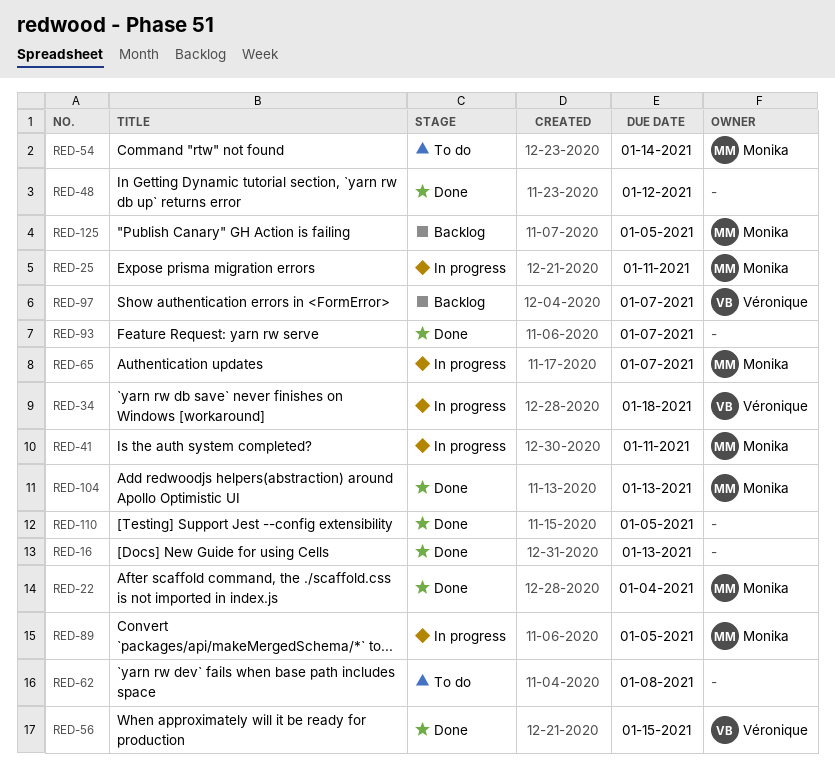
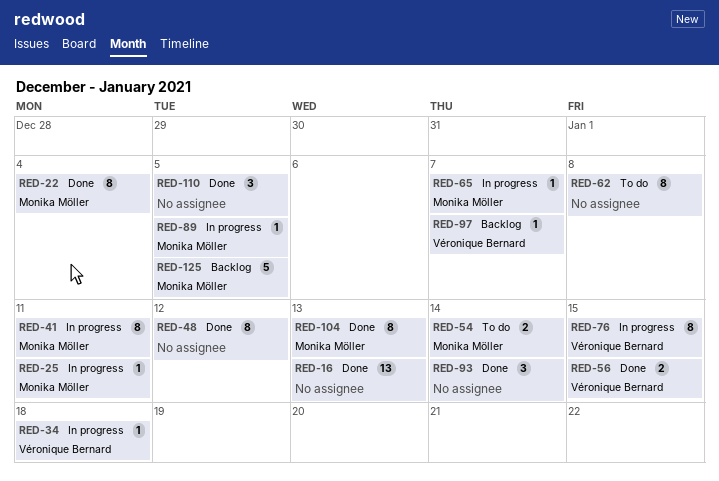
RED-76: none -> present
RED-93, due: Jan 7 -> Jan 14

